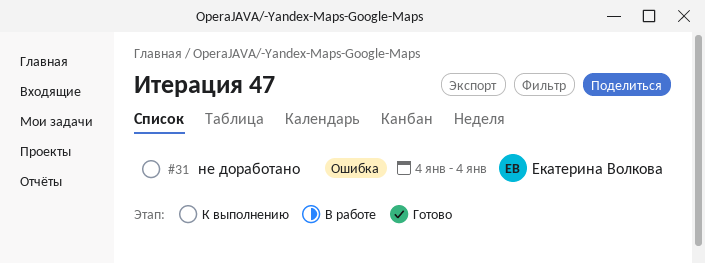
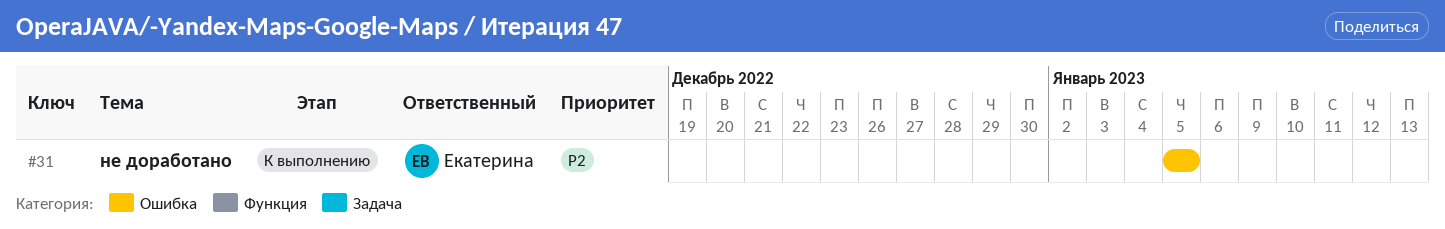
#31, start: Jan 4 -> Jan 5
#31, due: Jan 4 -> Jan 5

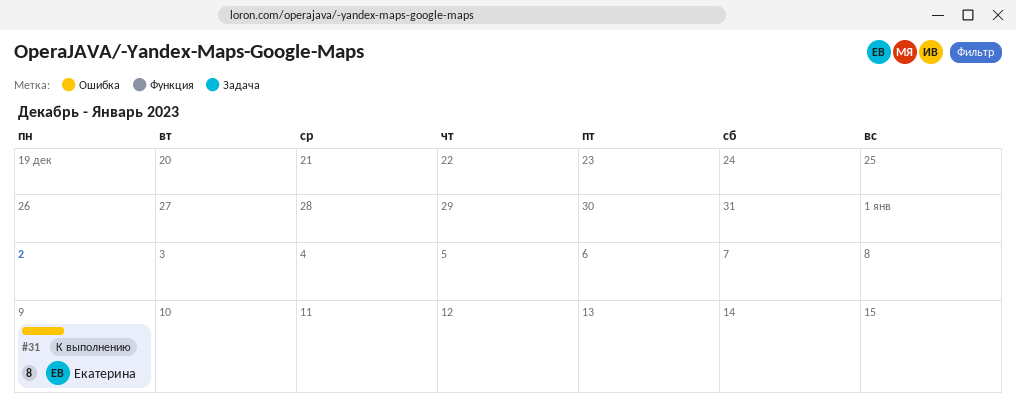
#31, due: Jan 5 -> Jan 9

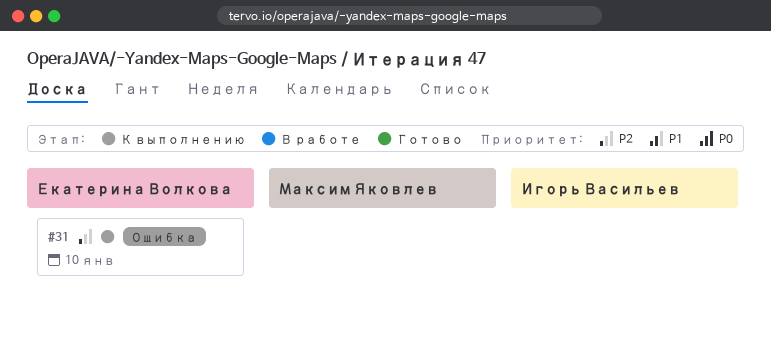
#31, due: Jan 9 -> Jan 10

